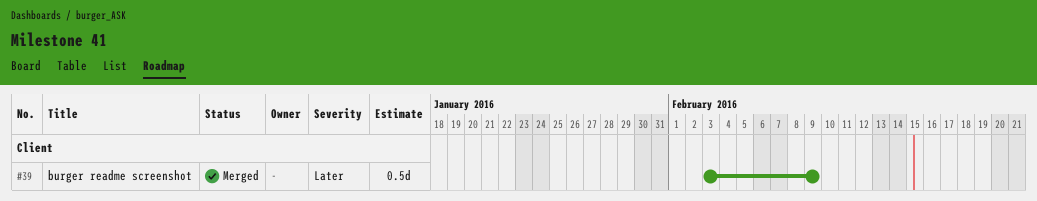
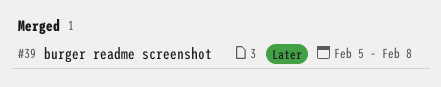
#39, start: Feb 3 -> Feb 5
#39, due: Feb 9 -> Feb 8

